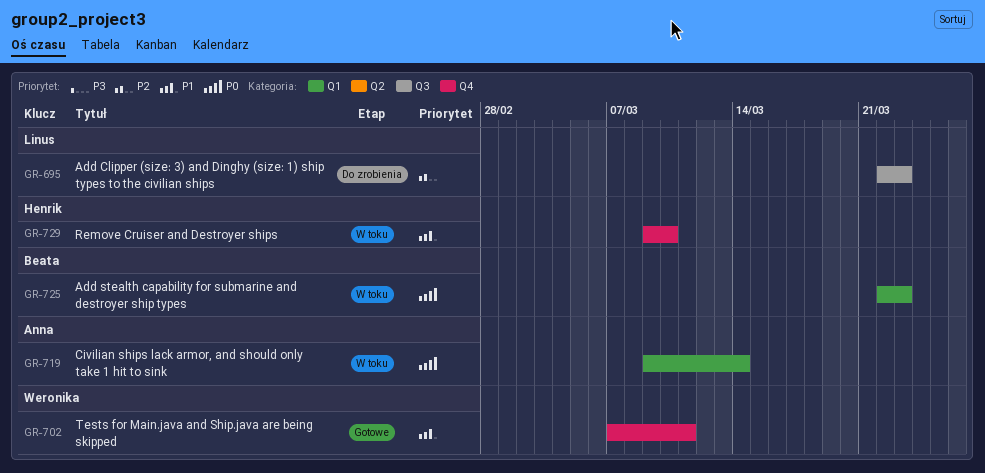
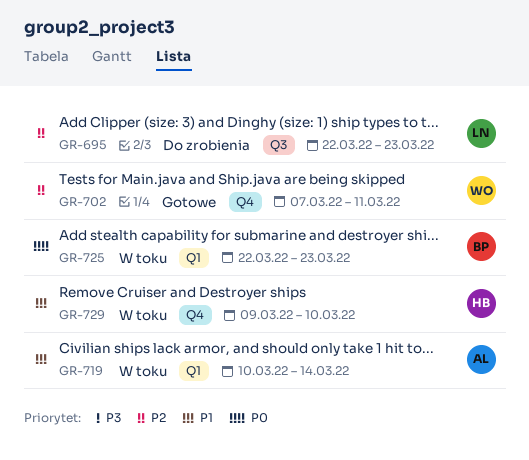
GR-702, priority: P1 -> P2
GR-719, priority: P0 -> P1
GR-719, start: Mar 9 -> Mar 10

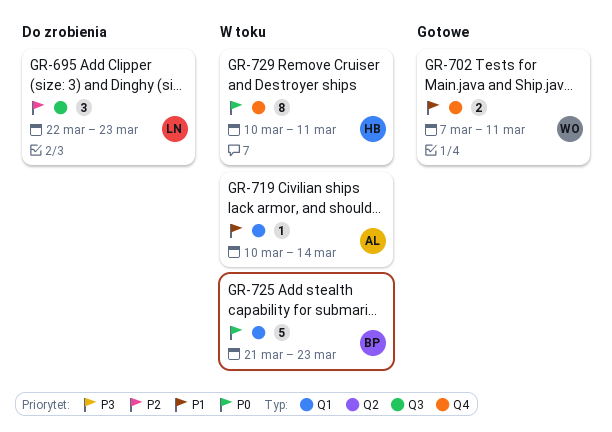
GR-702, priority: P2 -> P1
GR-725, start: Mar 22 -> Mar 21
GR-729, priority: P1 -> P0
GR-729, start: Mar 9 -> Mar 10
GR-729, due: Mar 10 -> Mar 11

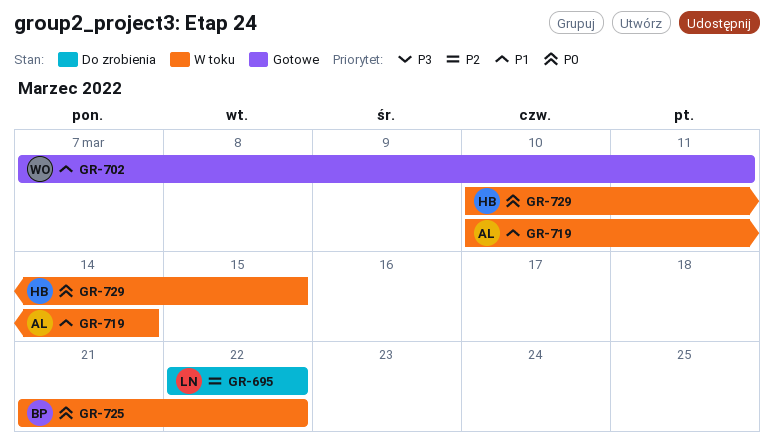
GR-695, due: Mar 23 -> Mar 22
GR-725, due: Mar 23 -> Mar 22
GR-729, due: Mar 11 -> Mar 15

